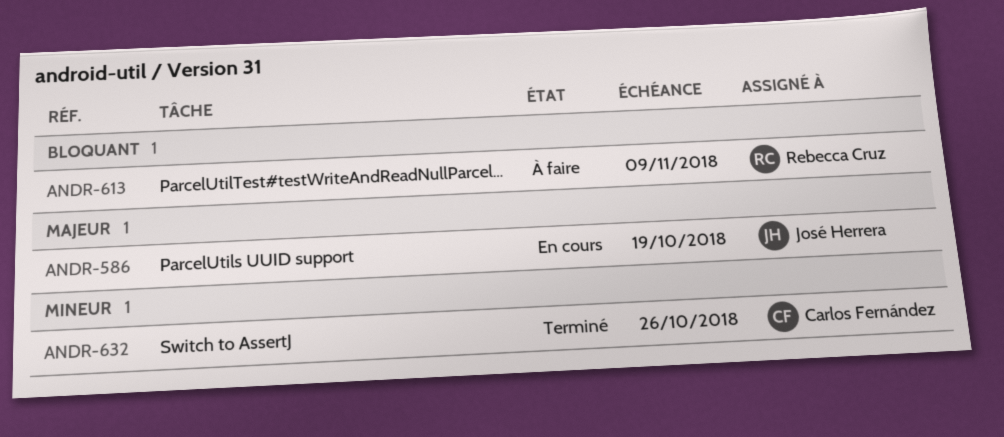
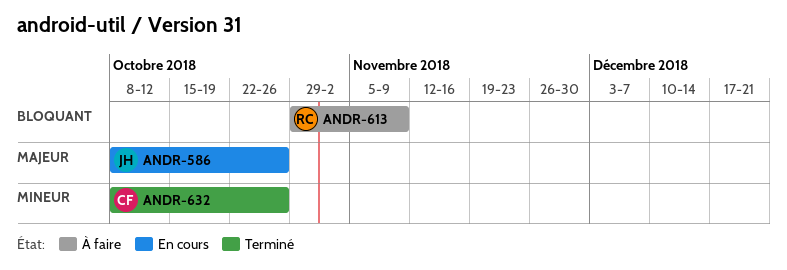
ANDR-586, due: Oct 19 -> Oct 26

